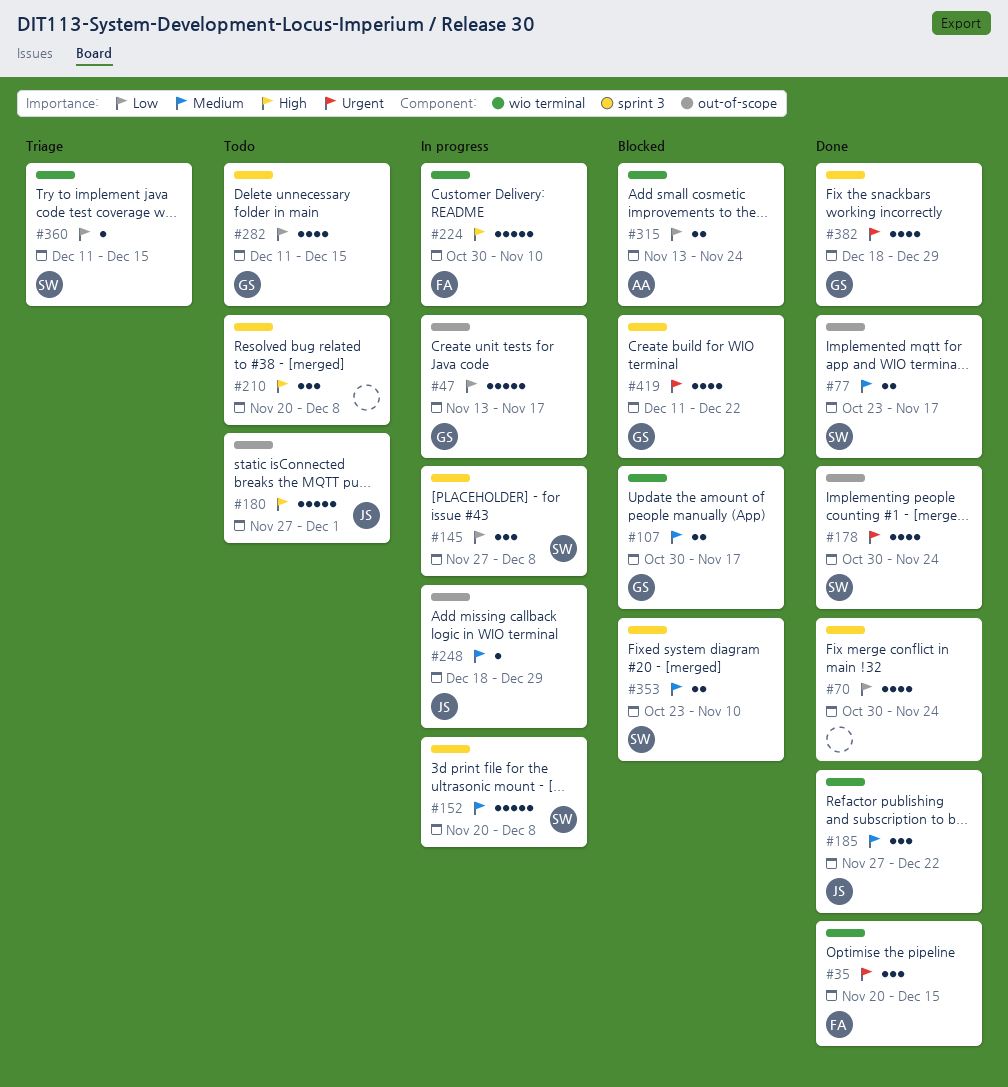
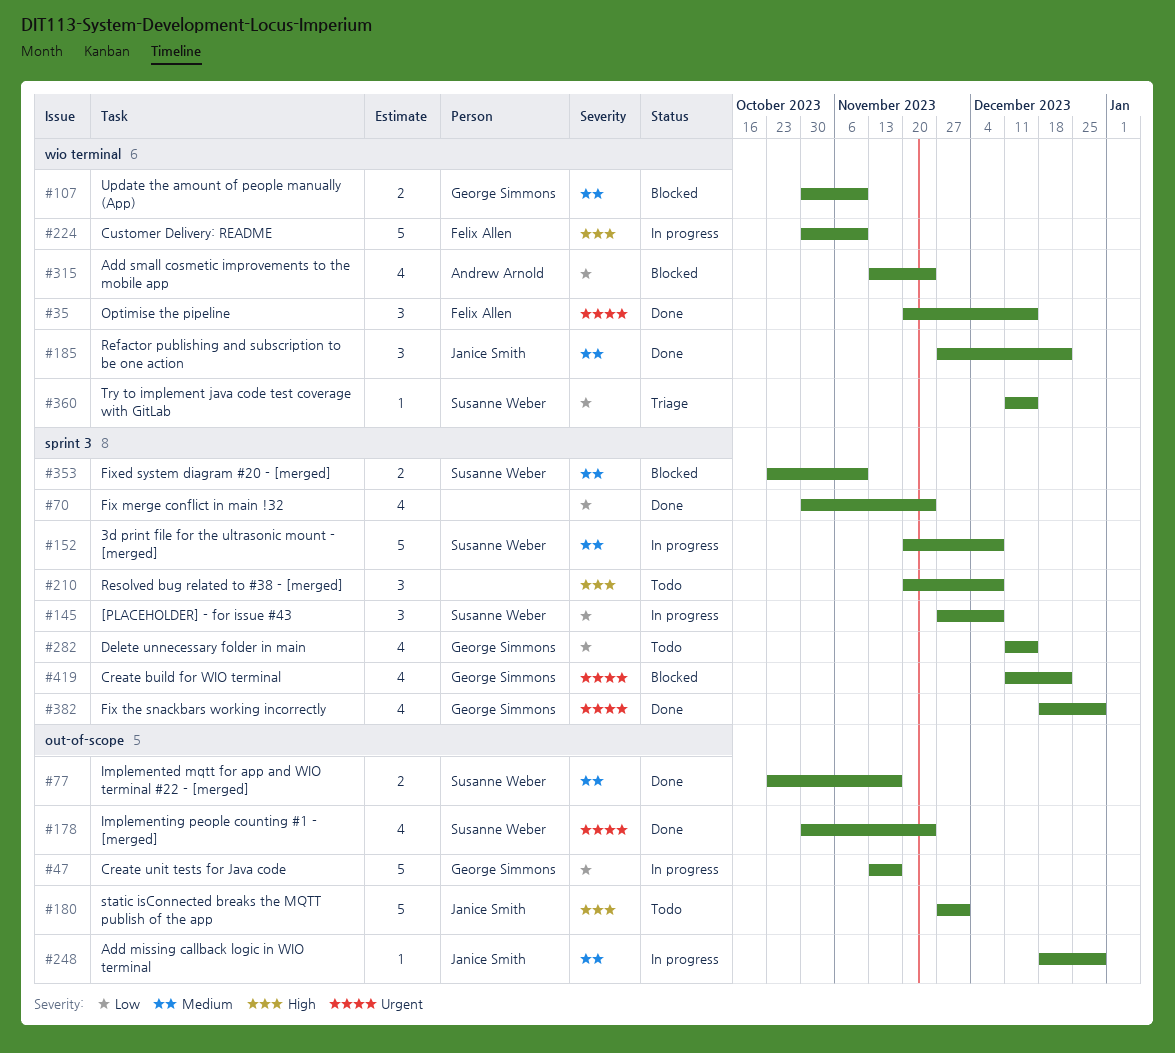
#107, due: Nov 17 -> Nov 10
#315, estimate: 2 -> 4

